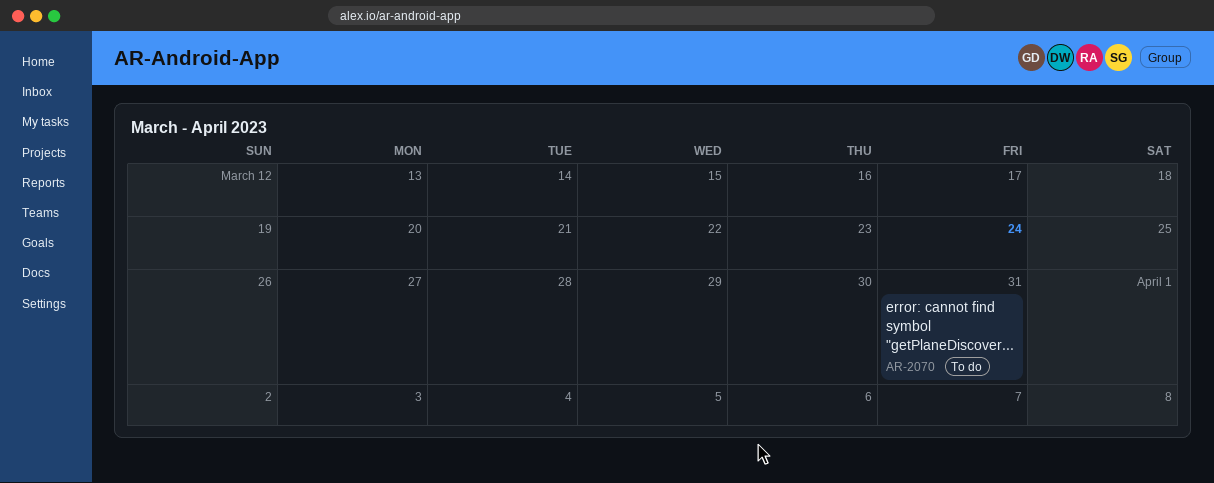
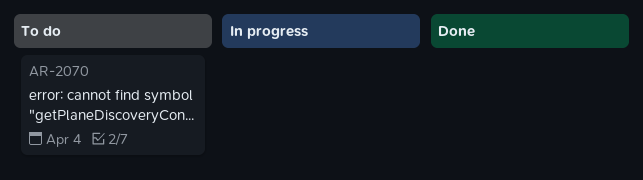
AR-2070, due: Mar 31 -> Apr 4

